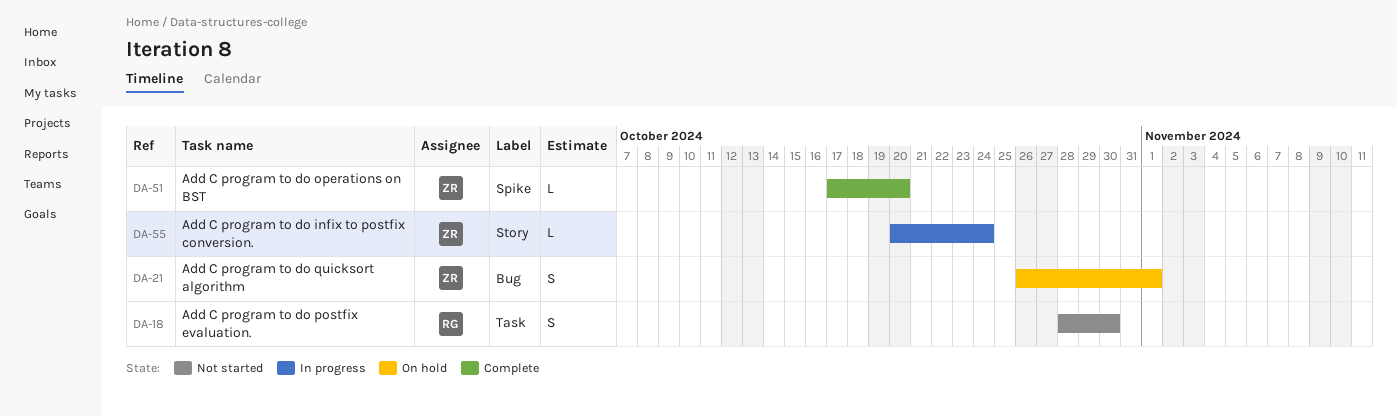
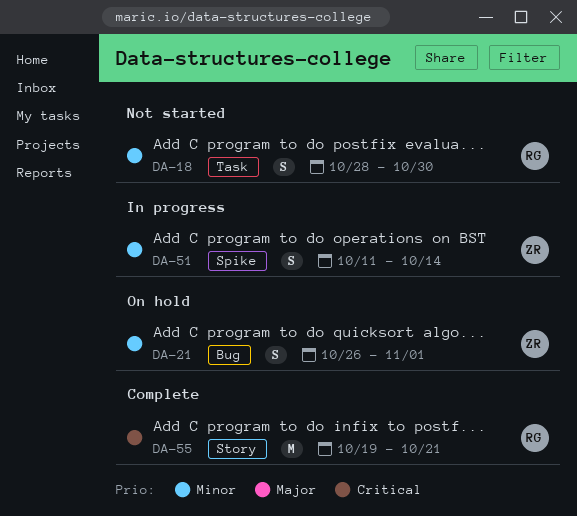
DA-51, status: Complete -> In progress
DA-51, estimate: L -> S
DA-51, start: Oct 17 -> Oct 11
DA-51, due: Oct 20 -> Oct 14
DA-55, status: In progress -> Complete
DA-55, owner: ZR -> RG
DA-55, estimate: L -> M
DA-55, start: Oct 20 -> Oct 19
DA-55, due: Oct 24 -> Oct 21

